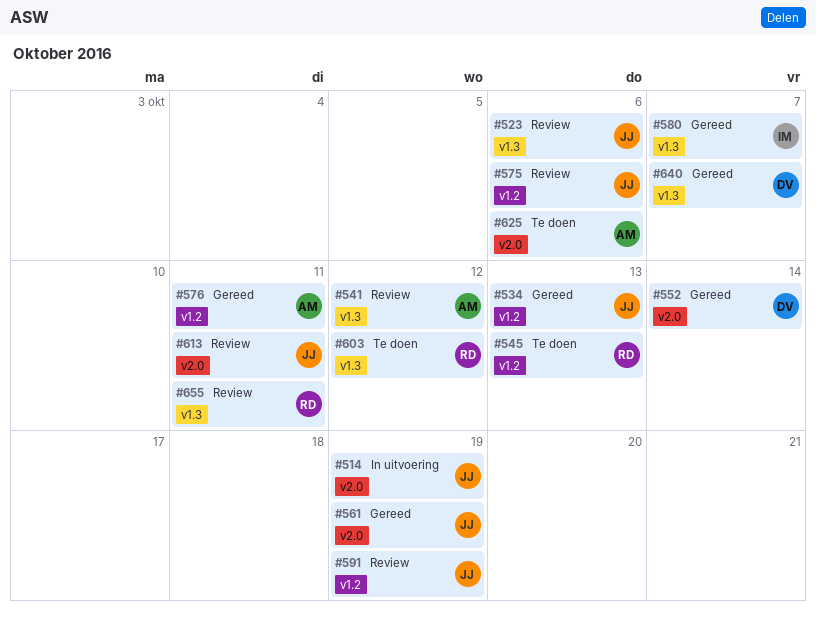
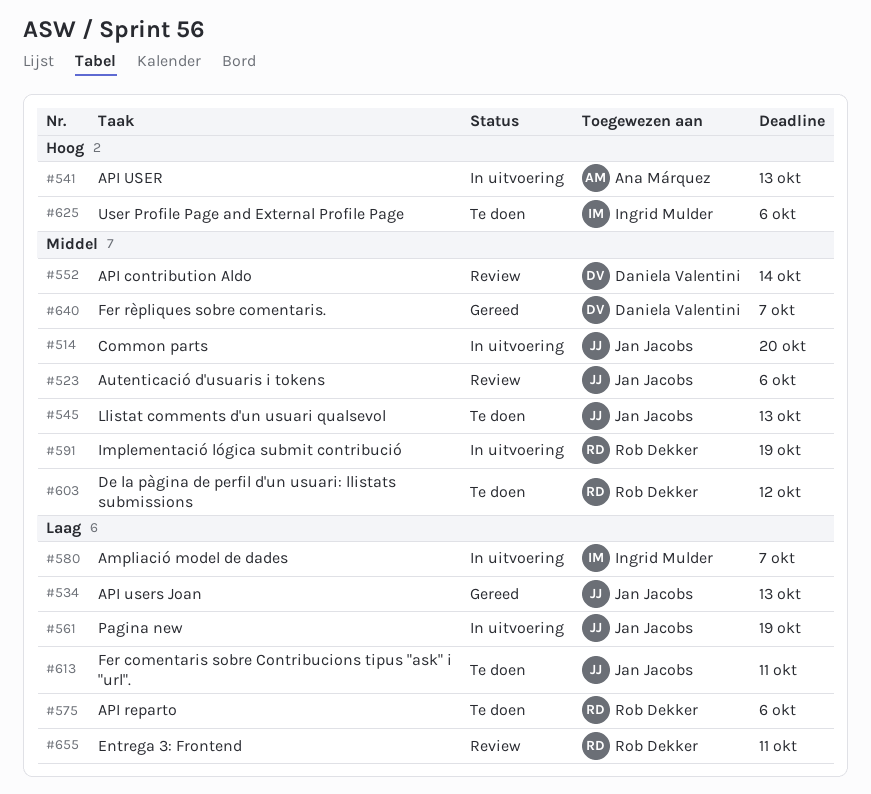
#514, due: Oct 19 -> Oct 20
#541, status: Review -> In uitvoering
#541, due: Oct 12 -> Oct 13
#545, owner: Rob Dekker -> Jan Jacobs
#552, status: Gereed -> Review
#561, status: Gereed -> In uitvoering
#575, status: Review -> Te doen
#575, owner: Jan Jacobs -> Rob Dekker
#576: present -> none
#580, status: Gereed -> In uitvoering
#591, status: Review -> In uitvoering
#591, owner: Jan Jacobs -> Rob Dekker
#613, status: Review -> Te doen
#625, owner: Ana Márquez -> Ingrid Mulder

